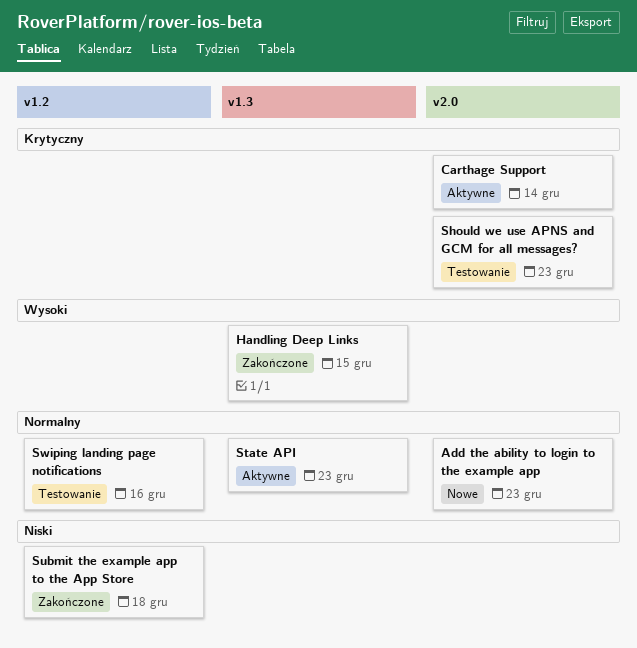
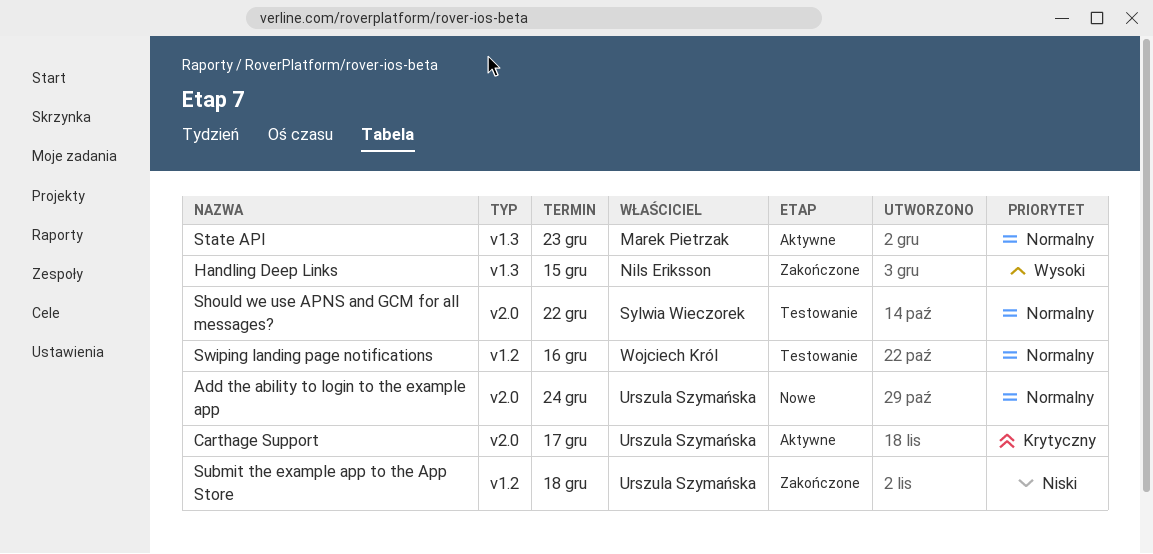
Add the ability to login to the example app, due: Dec 23 -> Dec 24
Carthage Support, due: Dec 14 -> Dec 17
Should we use APNS and GCM for all messages?, priority: Krytyczny -> Normalny
Should we use APNS and GCM for all messages?, due: Dec 23 -> Dec 22

